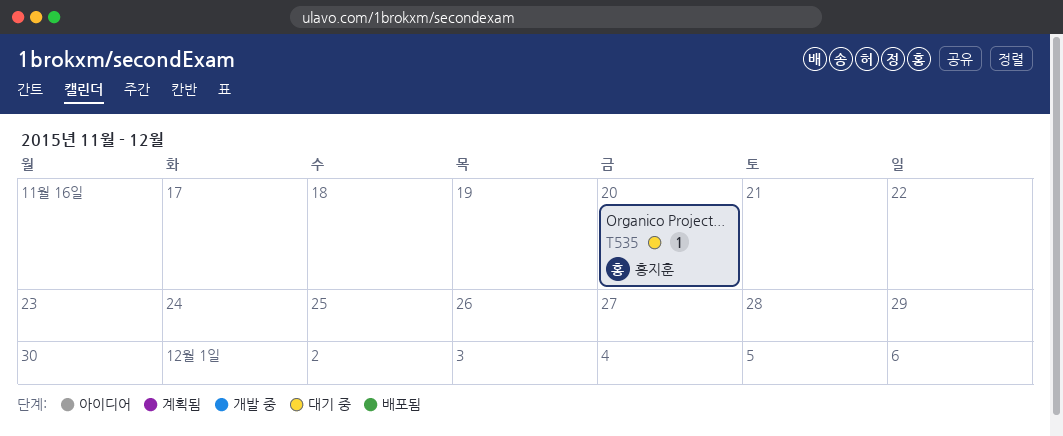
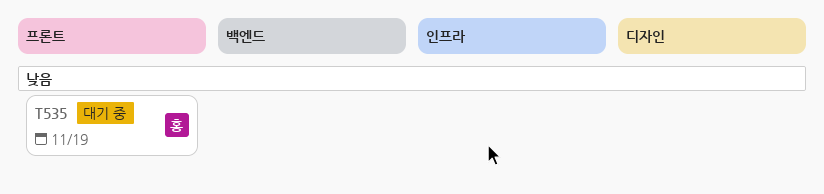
T535, due: Nov 20 -> Nov 19

